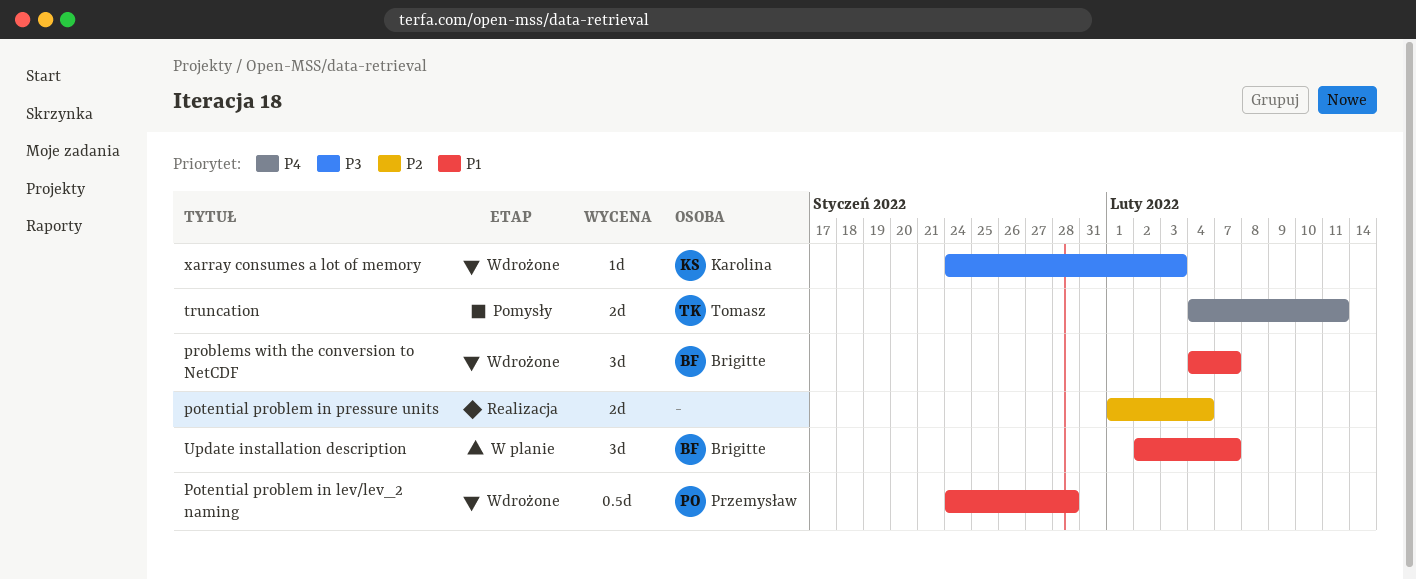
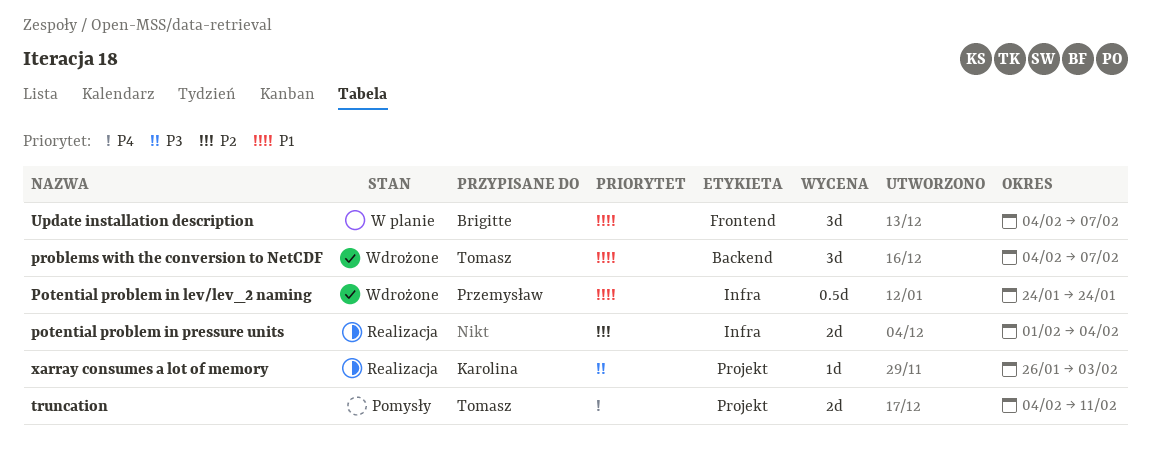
Potential problem in lev/lev_2 naming, due: Jan 28 -> Jan 24
problems with the conversion to NetCDF, owner: Brigitte -> Tomasz
Update installation description, start: Feb 2 -> Feb 4
xarray consumes a lot of memory, status: Wdrożone -> Realizacja
xarray consumes a lot of memory, start: Jan 24 -> Jan 26

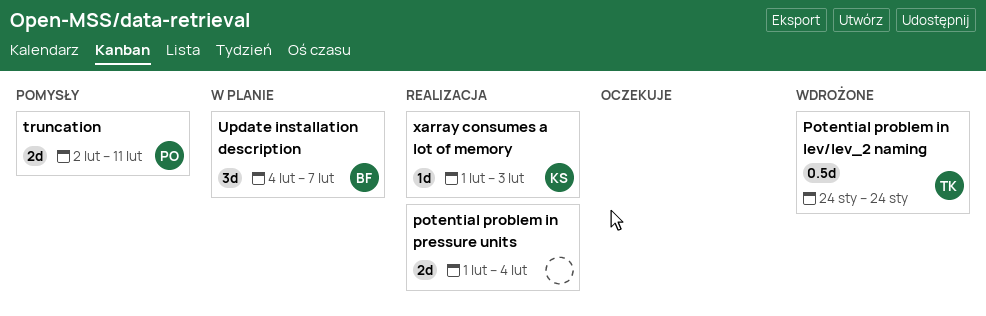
Potential problem in lev/lev_2 naming, owner: Przemysław -> Tomasz
problems with the conversion to NetCDF: present -> none
truncation, owner: Tomasz -> Przemysław
truncation, start: Feb 4 -> Feb 2
xarray consumes a lot of memory, start: Jan 26 -> Feb 1

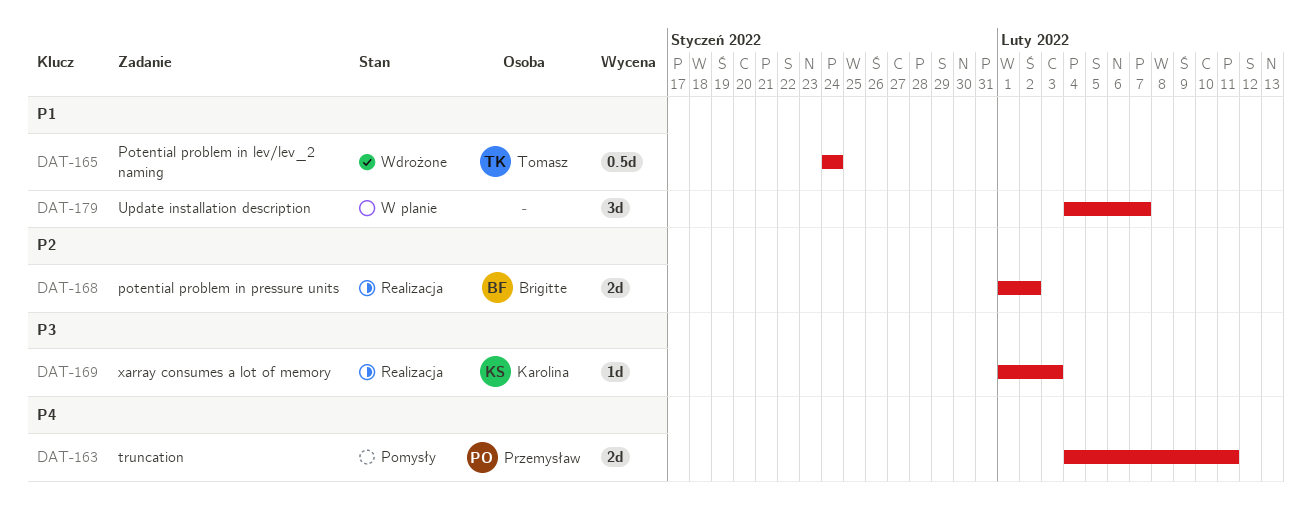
potential problem in pressure units, owner: none -> Brigitte
potential problem in pressure units, due: Feb 4 -> Feb 2
truncation, start: Feb 2 -> Feb 4
Update installation description, owner: Brigitte -> none

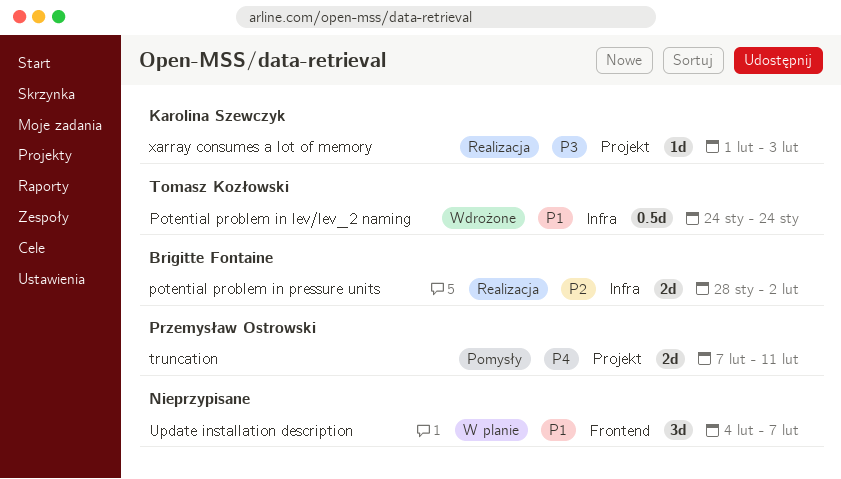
potential problem in pressure units, start: Feb 1 -> Jan 28
truncation, start: Feb 4 -> Feb 7

